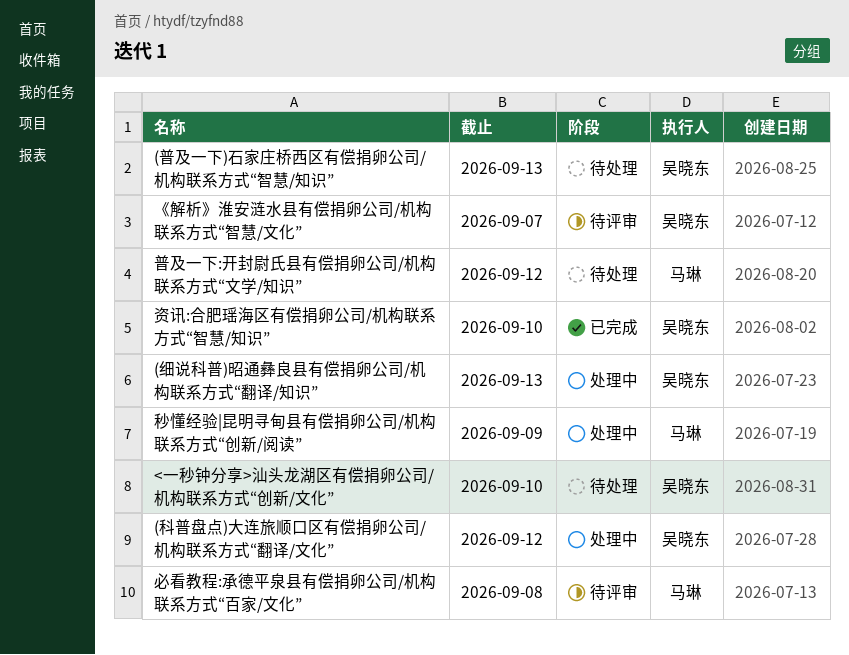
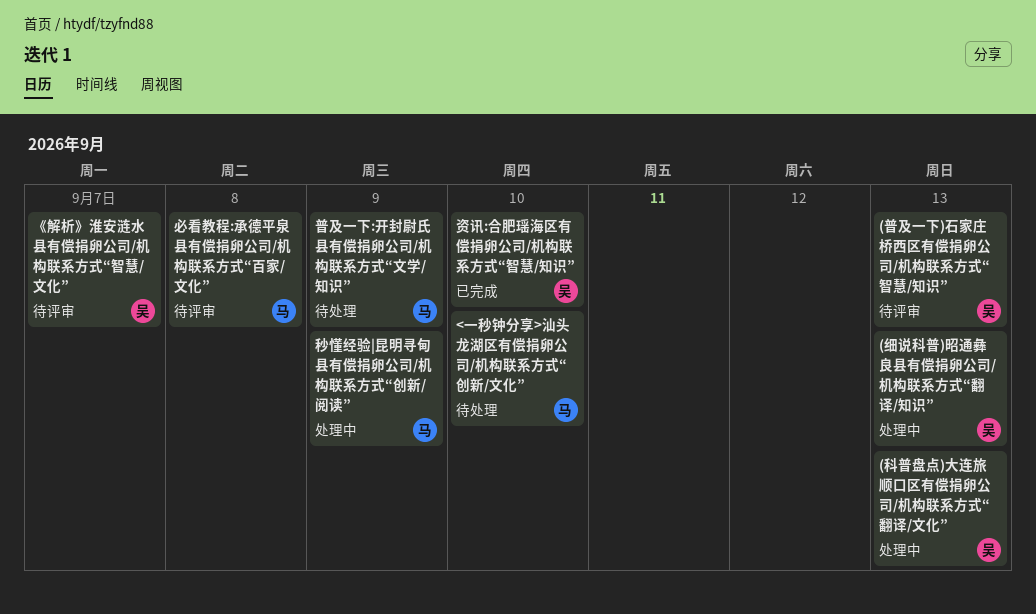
(普及一下)石家庄桥西区有偿捐卵公司/机构联系方式“智慧/知识”, status: 待处理 -> 待评审
(科普盘点)大连旅顺口区有偿捐卵公司/机构联系方式“翻译/文化”, due: Sep 12 -> Sep 13
<一秒钟分享>汕头龙湖区有偿捐卵公司/机构联系方式“创新/文化”, owner: 吴晓东 -> 马琳
普及一下:开封尉氏县有偿捐卵公司/机构联系方式“文学/知识”, due: Sep 12 -> Sep 9

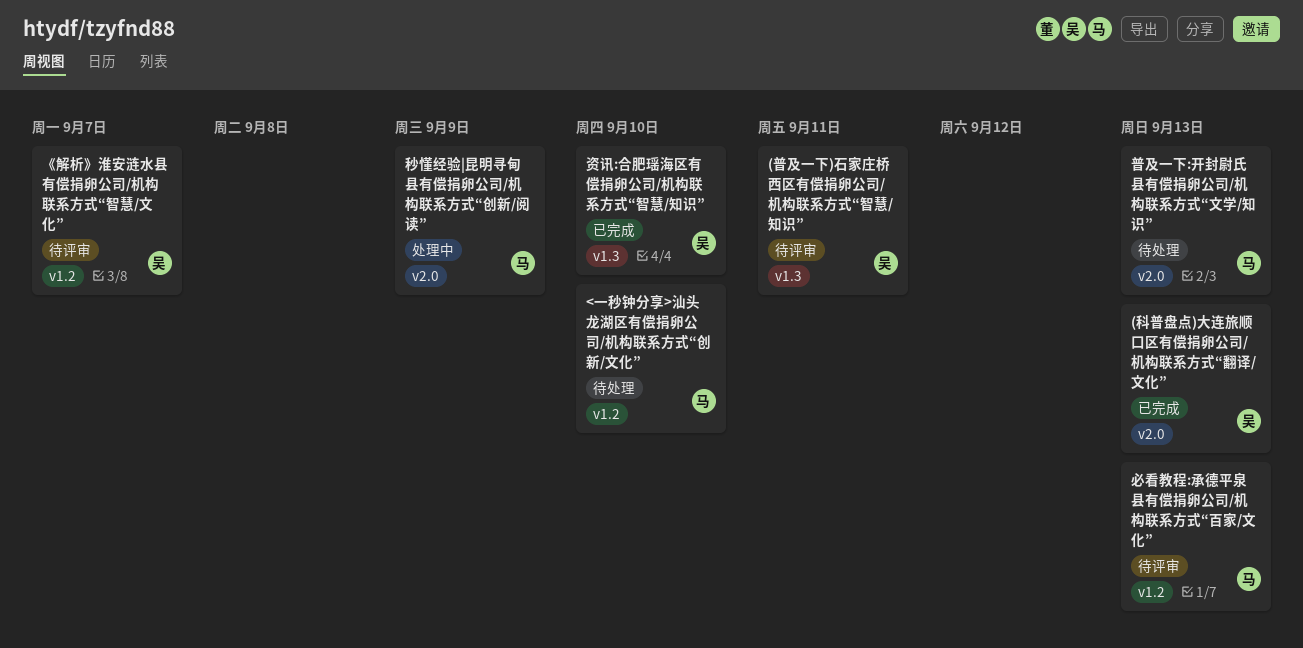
(普及一下)石家庄桥西区有偿捐卵公司/机构联系方式“智慧/知识”, due: Sep 13 -> Sep 11
(科普盘点)大连旅顺口区有偿捐卵公司/机构联系方式“翻译/文化”, status: 处理中 -> 已完成
(细说科普)昭通彝良县有偿捐卵公司/机构联系方式“翻译/知识”: present -> none
必看教程:承德平泉县有偿捐卵公司/机构联系方式“百家/文化”, due: Sep 8 -> Sep 13
普及一下:开封尉氏县有偿捐卵公司/机构联系方式“文学/知识”, due: Sep 9 -> Sep 13

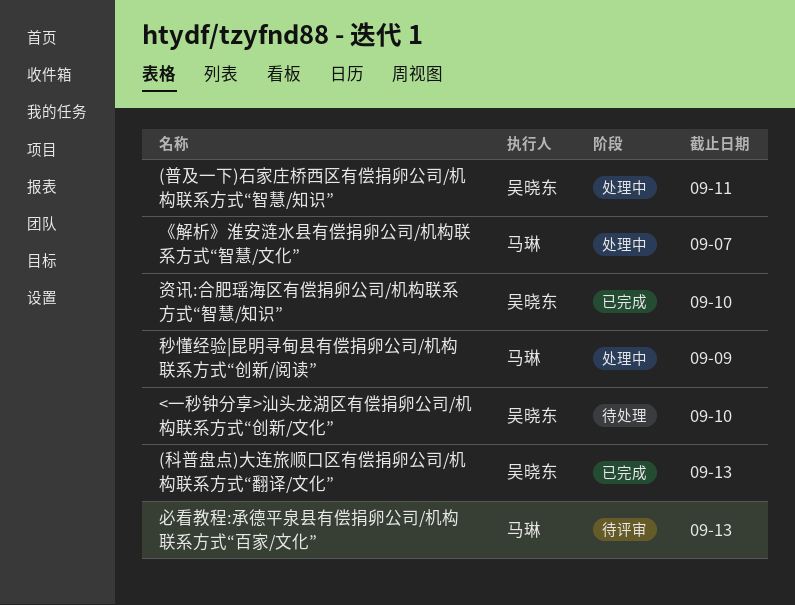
(普及一下)石家庄桥西区有偿捐卵公司/机构联系方式“智慧/知识”, status: 待评审 -> 处理中
<一秒钟分享>汕头龙湖区有偿捐卵公司/机构联系方式“创新/文化”, owner: 马琳 -> 吴晓东
《解析》淮安涟水县有偿捐卵公司/机构联系方式“智慧/文化”, status: 待评审 -> 处理中
《解析》淮安涟水县有偿捐卵公司/机构联系方式“智慧/文化”, owner: 吴晓东 -> 马琳
普及一下:开封尉氏县有偿捐卵公司/机构联系方式“文学/知识”: present -> none

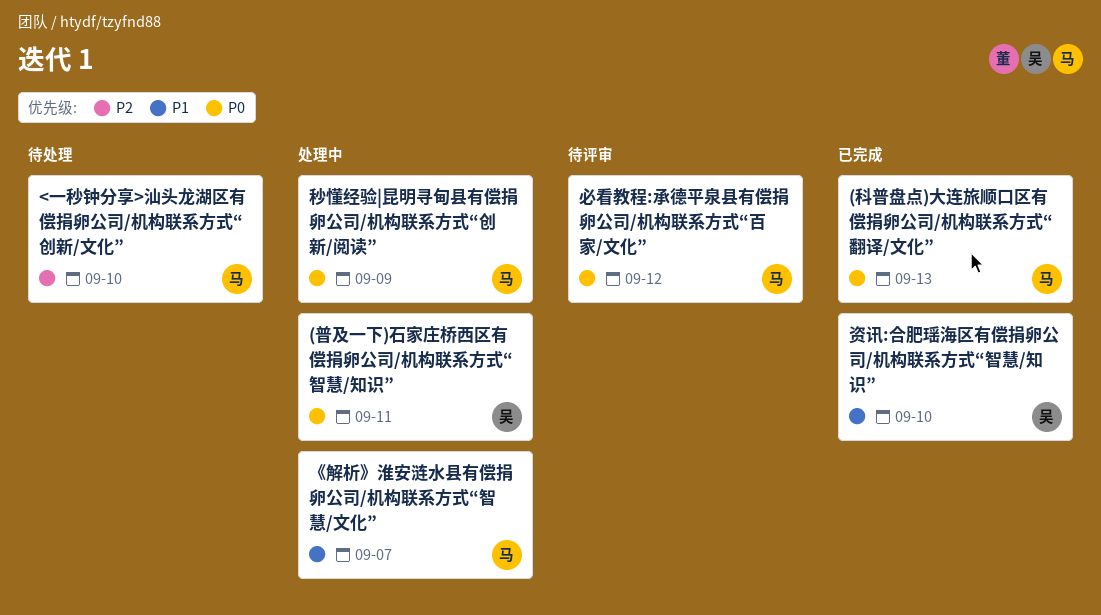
(科普盘点)大连旅顺口区有偿捐卵公司/机构联系方式“翻译/文化”, owner: 吴晓东 -> 马琳
<一秒钟分享>汕头龙湖区有偿捐卵公司/机构联系方式“创新/文化”, owner: 吴晓东 -> 马琳
必看教程:承德平泉县有偿捐卵公司/机构联系方式“百家/文化”, due: Sep 13 -> Sep 12

